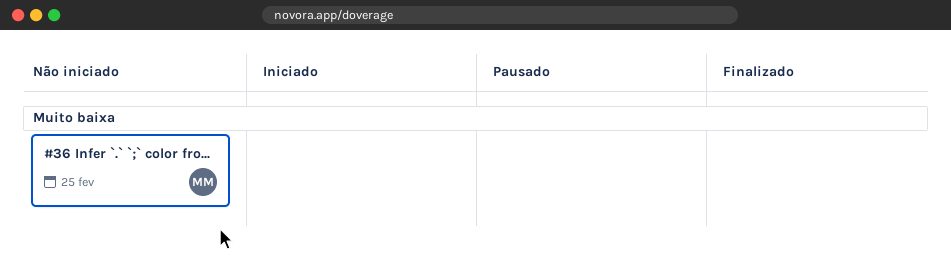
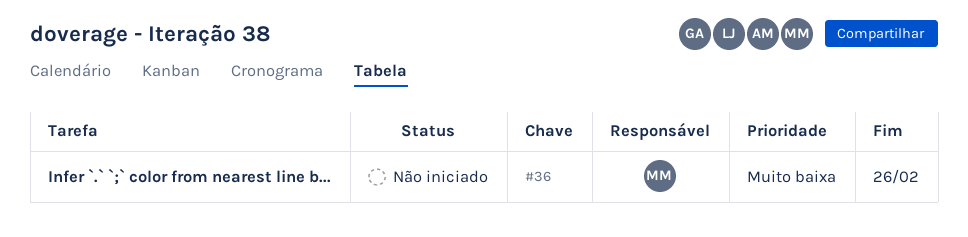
#36, due: Feb 25 -> Feb 26

